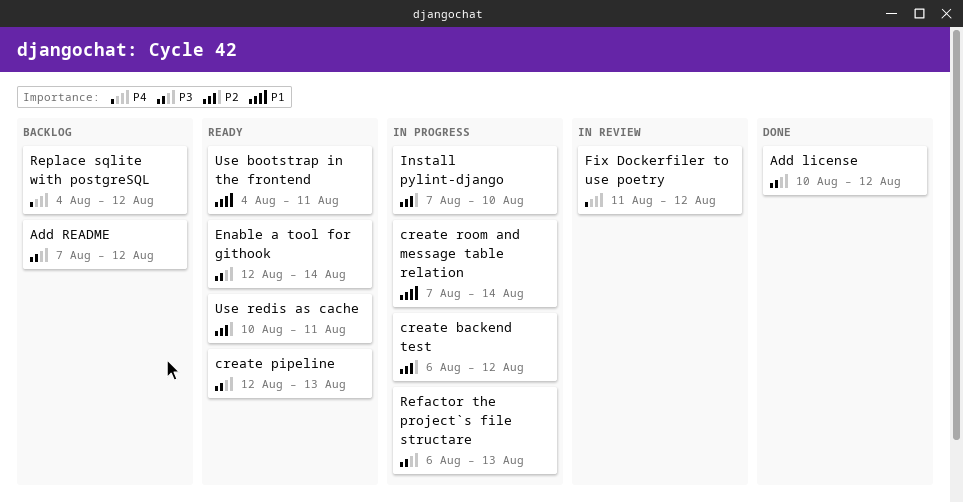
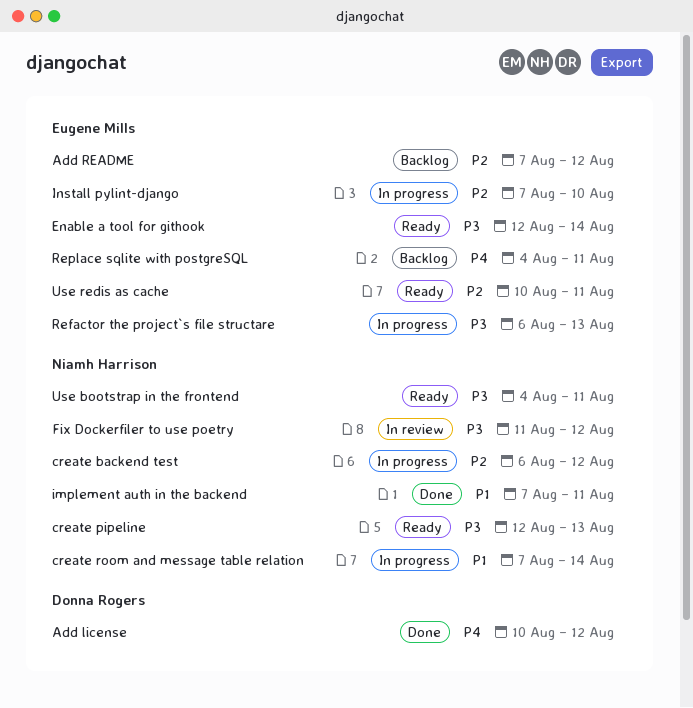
Add license, priority: P3 -> P4
Add README, priority: P3 -> P2
Fix Dockerfiler to use poetry, priority: P4 -> P3
implement auth in the backend: none -> present
Replace sqlite with postgreSQL, due: Aug 12 -> Aug 11
Use bootstrap in the frontend, priority: P1 -> P3

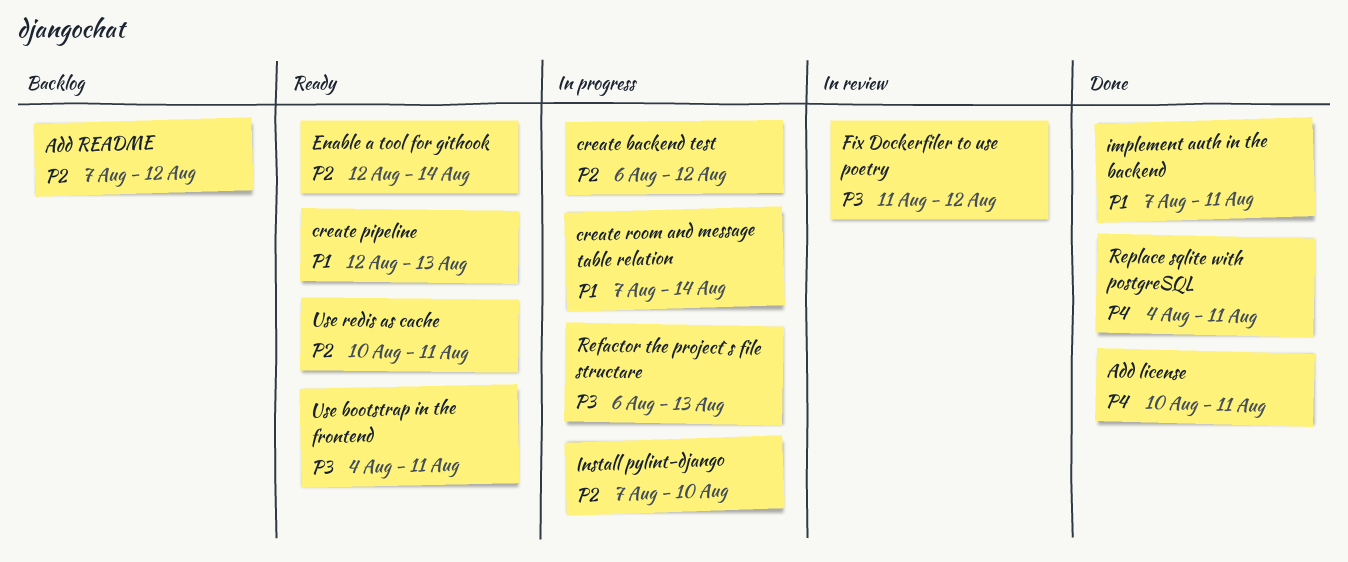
Add license, due: Aug 12 -> Aug 11
create pipeline, priority: P3 -> P1
Enable a tool for githook, priority: P3 -> P2
Replace sqlite with postgreSQL, status: Backlog -> Done

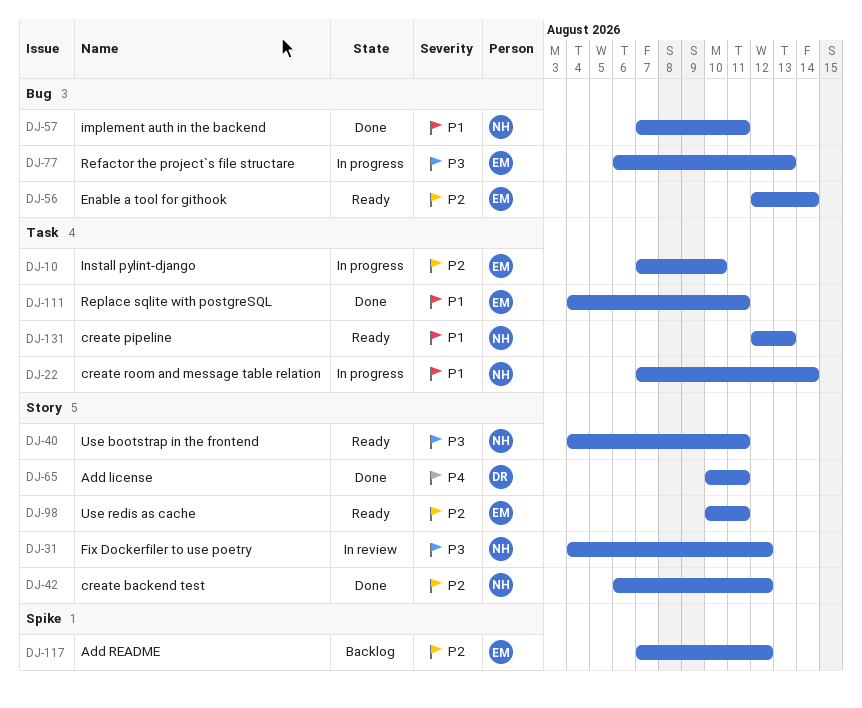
create backend test, status: In progress -> Done
Fix Dockerfiler to use poetry, start: Aug 11 -> Aug 4
Replace sqlite with postgreSQL, priority: P4 -> P1

